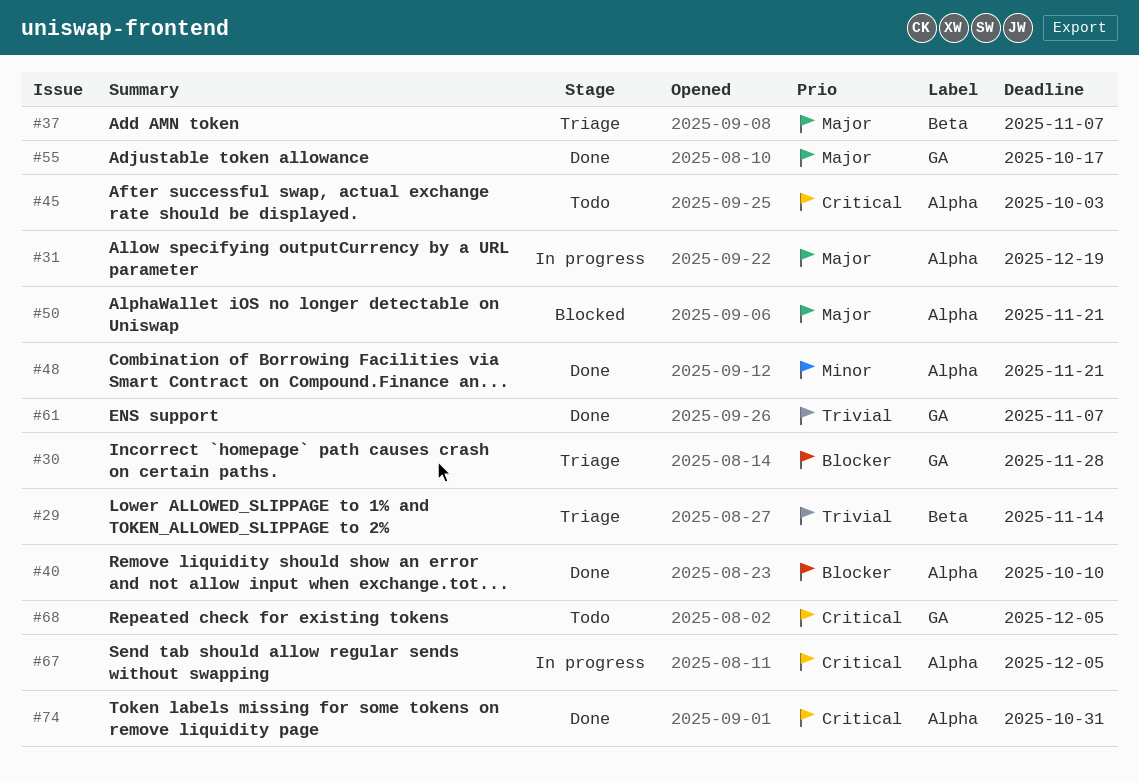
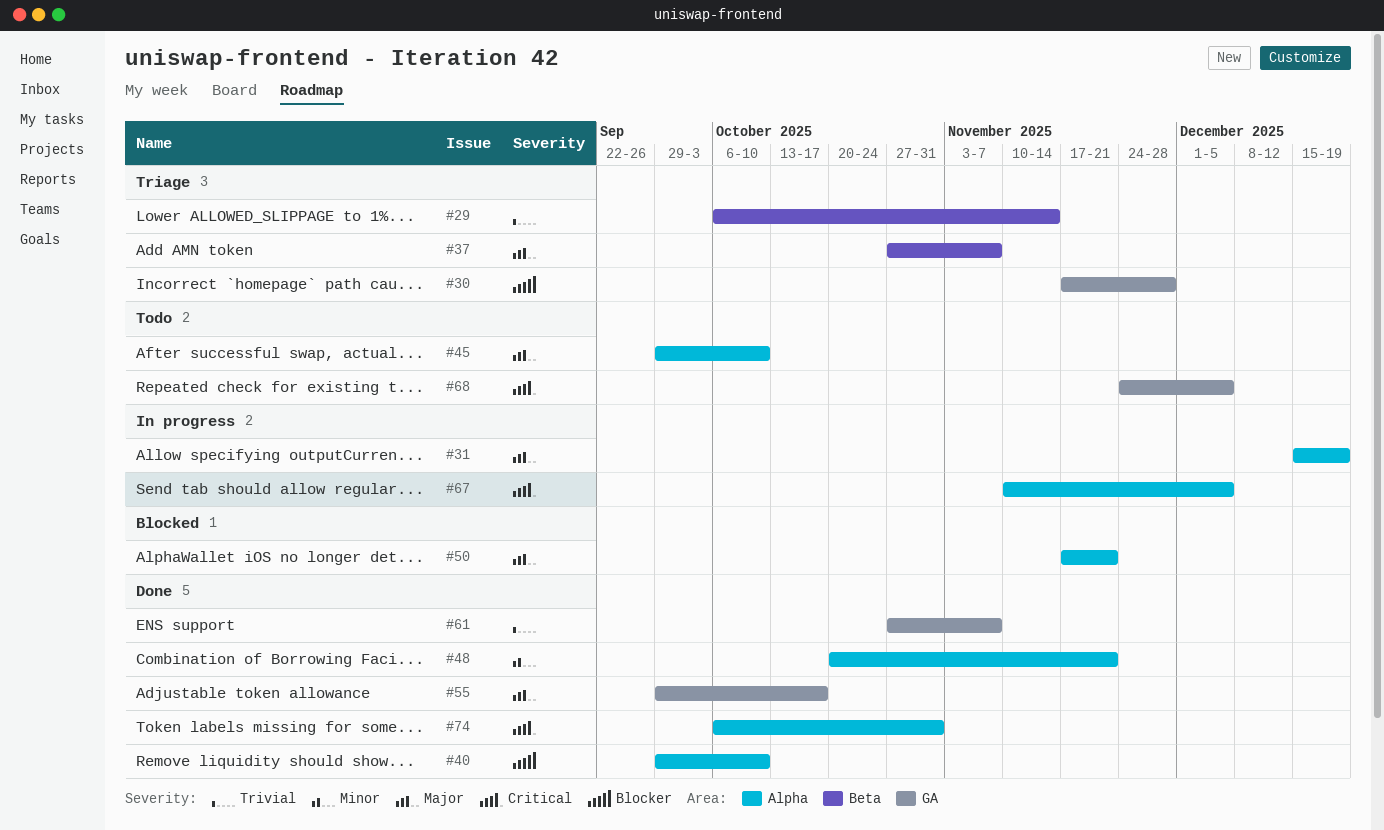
#45, priority: Critical -> Major
#45, due: Oct 3 -> Oct 10

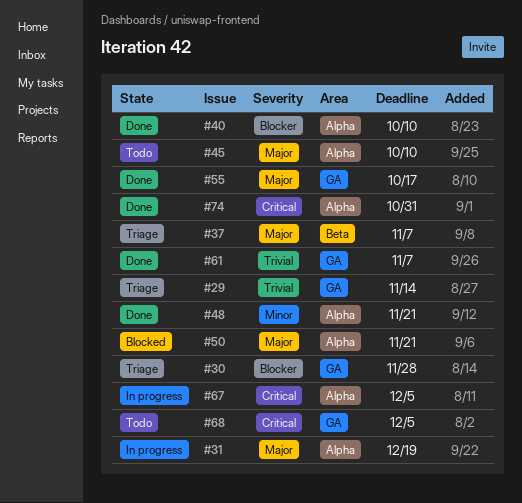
#29, label: Beta -> GA

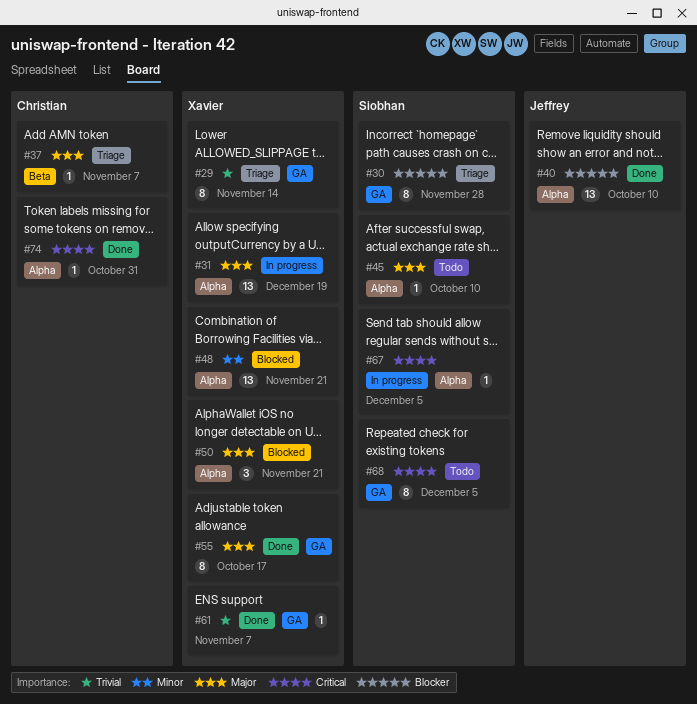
#48, status: Done -> Blocked

